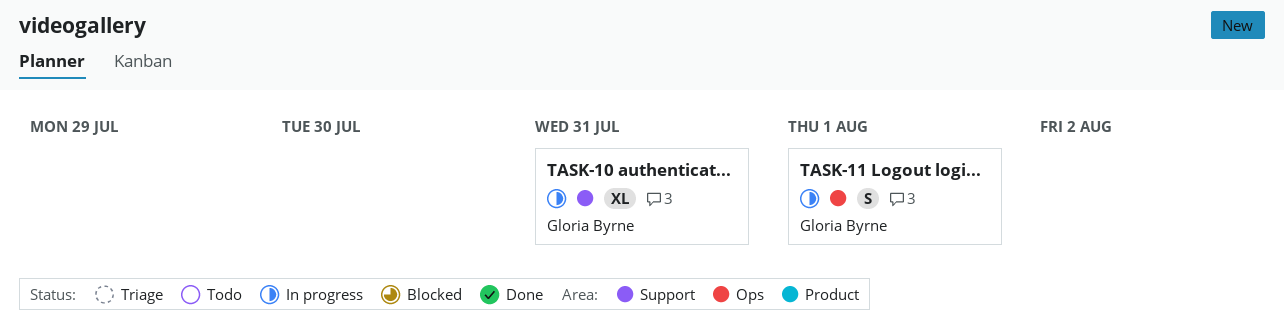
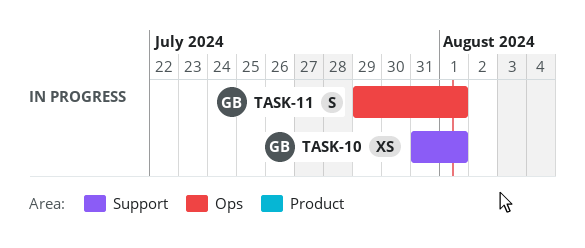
TASK-10, estimate: XL -> XS
TASK-10, due: Jul 31 -> Aug 1

